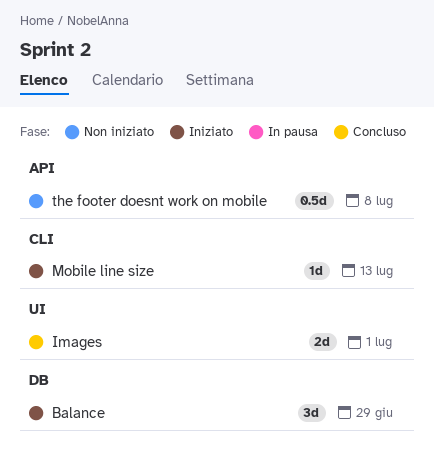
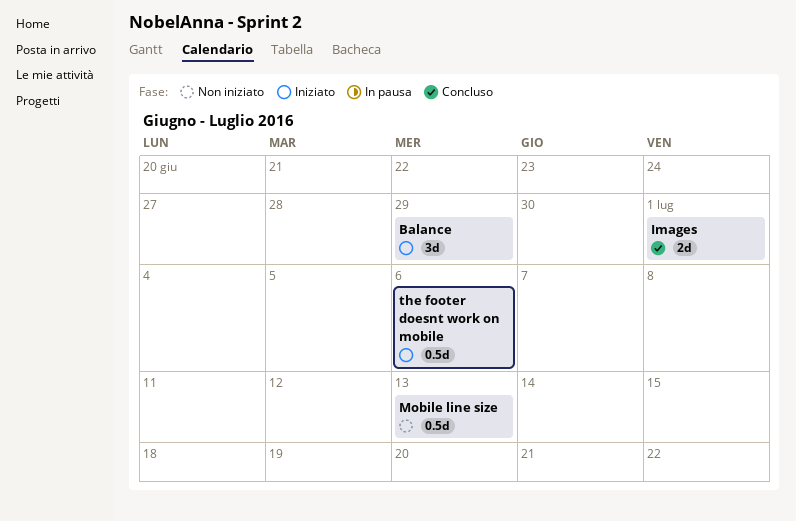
Mobile line size, status: Iniziato -> Non iniziato
Mobile line size, estimate: 1d -> 0.5d
the footer doesnt work on mobile, status: Non iniziato -> Iniziato
the footer doesnt work on mobile, due: Jul 8 -> Jul 6

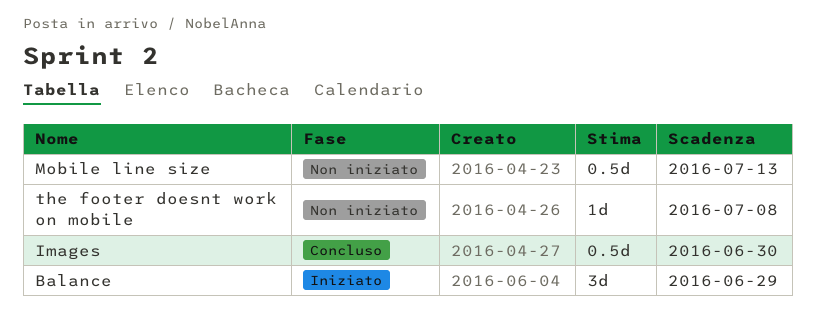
Images, estimate: 2d -> 0.5d
Images, due: Jul 1 -> Jun 30
the footer doesnt work on mobile, status: Iniziato -> Non iniziato
the footer doesnt work on mobile, estimate: 0.5d -> 1d
the footer doesnt work on mobile, due: Jul 6 -> Jul 8

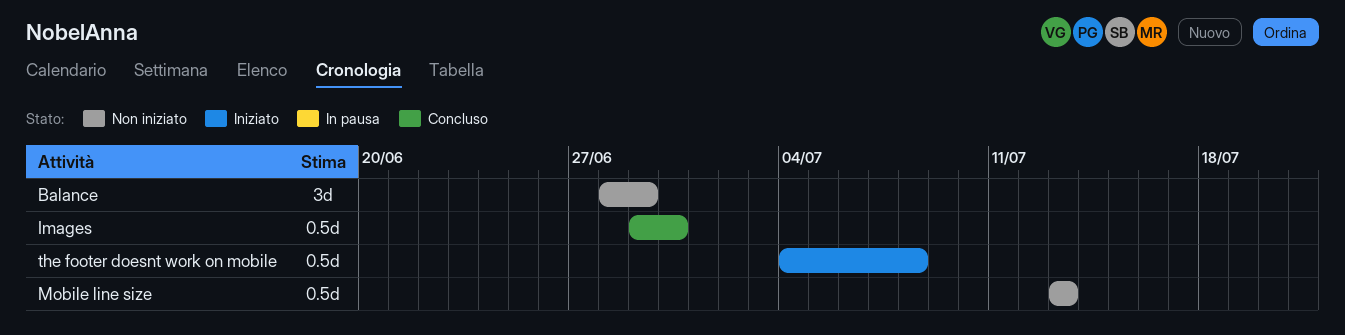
Balance, status: Iniziato -> Non iniziato
the footer doesnt work on mobile, status: Non iniziato -> Iniziato
the footer doesnt work on mobile, estimate: 1d -> 0.5d

